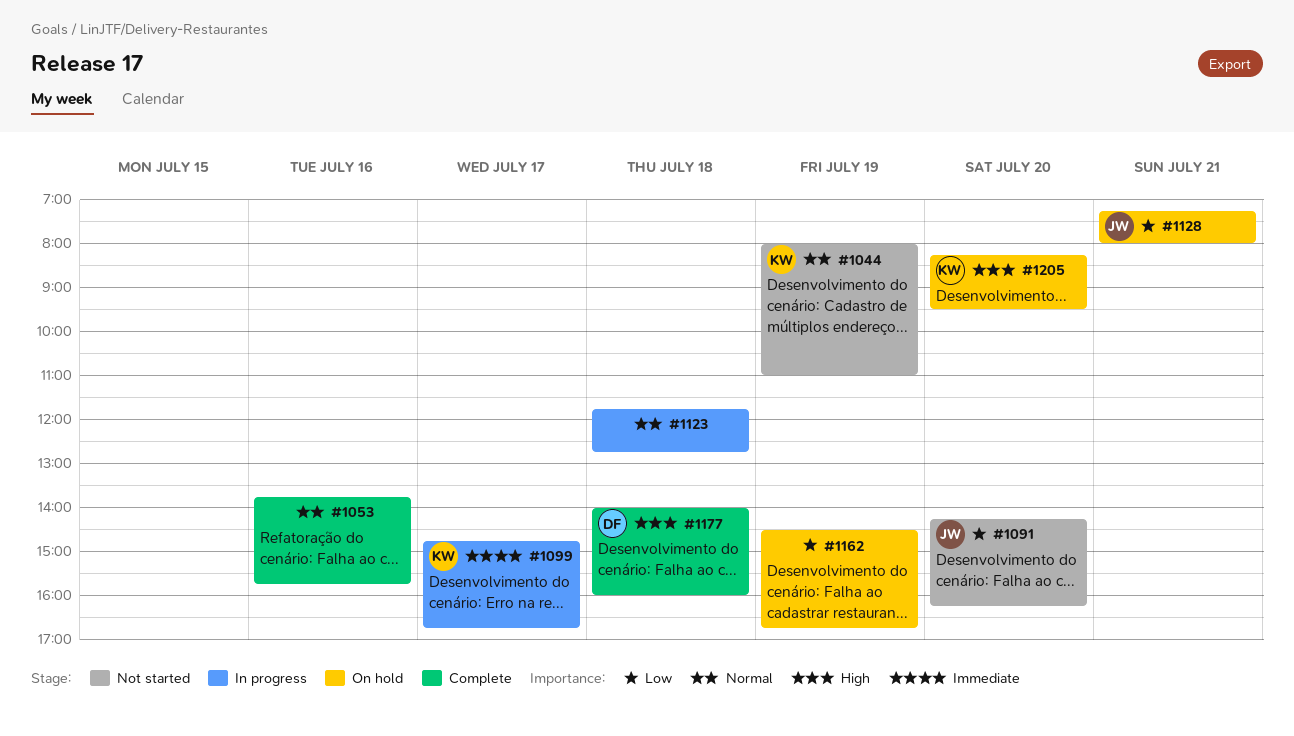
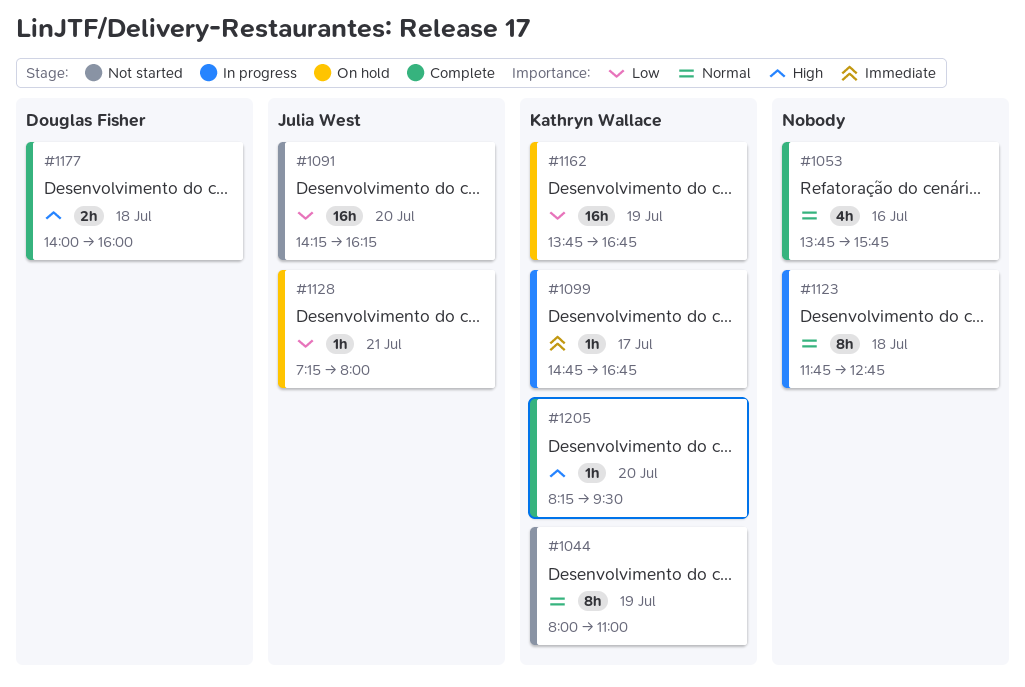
#1162, owner: none -> Kathryn Wallace
#1162, begins: 14:30 -> 13:45
#1205, status: On hold -> Complete

